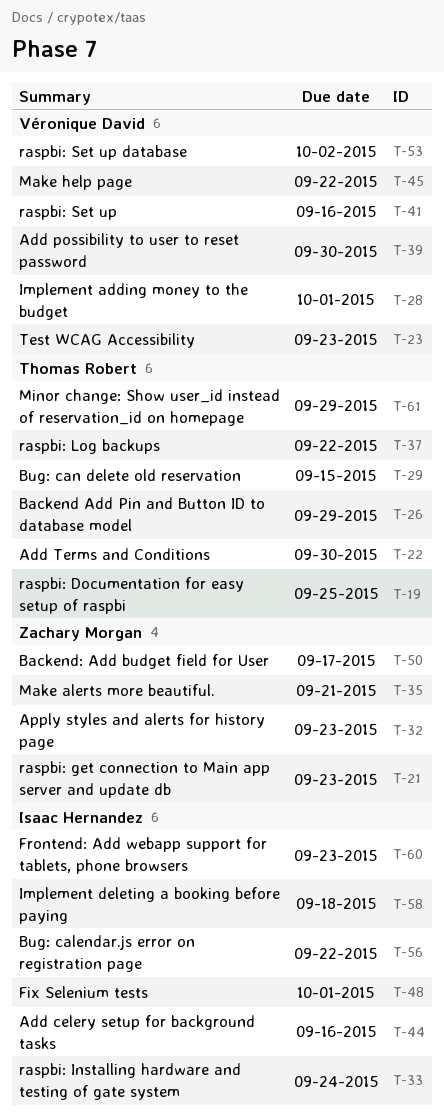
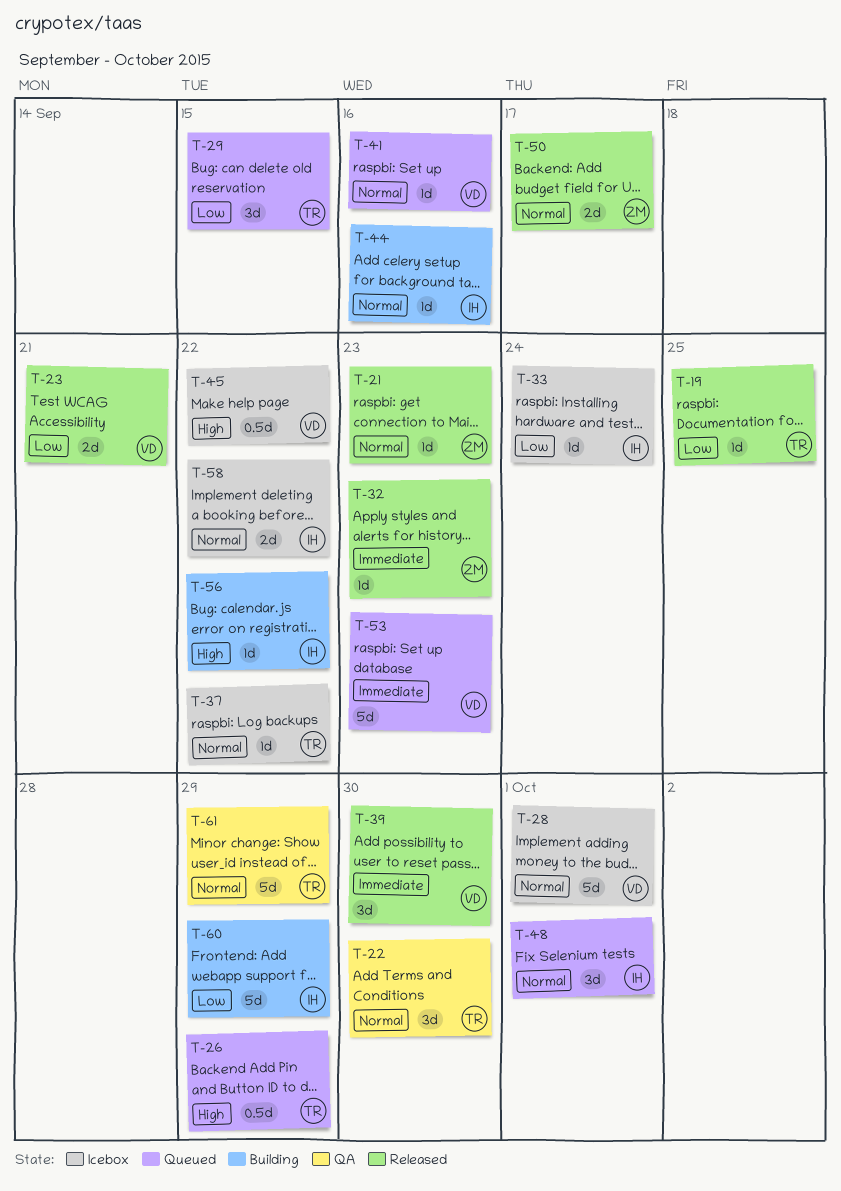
T-23, due: Sep 23 -> Sep 21
T-35: present -> none
T-53, due: Oct 2 -> Sep 23
T-58, due: Sep 18 -> Sep 22
T-60, due: Sep 23 -> Sep 29

